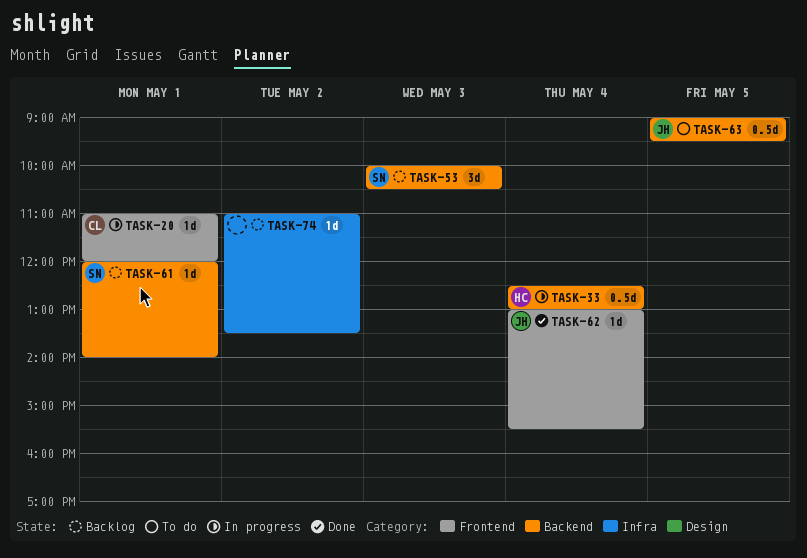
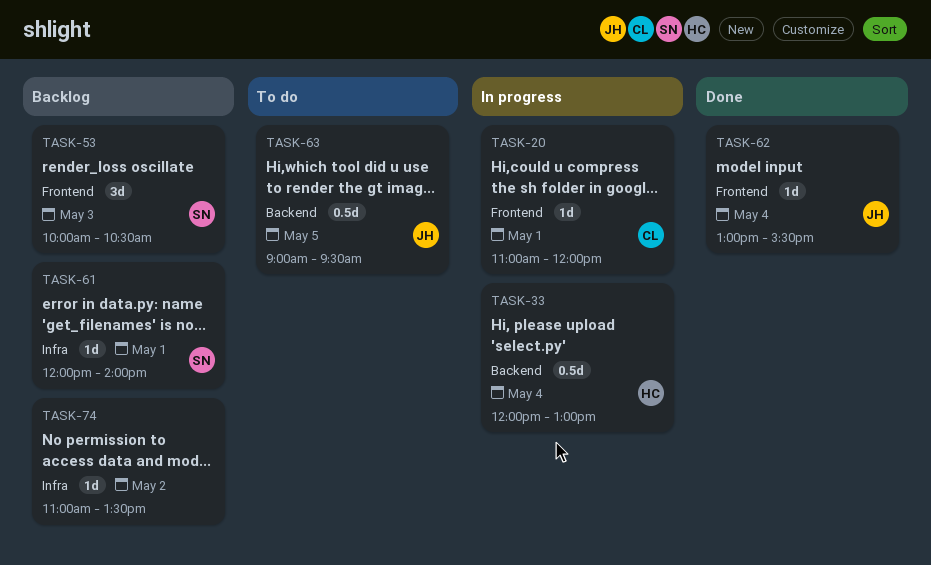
TASK-33, begins: 12:30 -> 12:00
TASK-53, label: Backend -> Frontend
TASK-61, label: Backend -> Infra

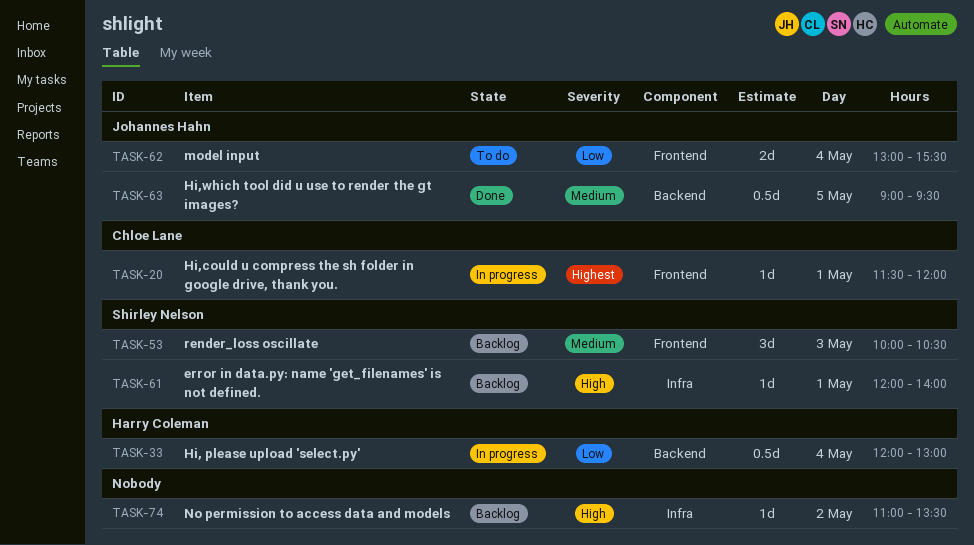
TASK-20, begins: 11:00 -> 11:30
TASK-62, status: Done -> To do
TASK-62, estimate: 1d -> 2d
TASK-63, status: To do -> Done

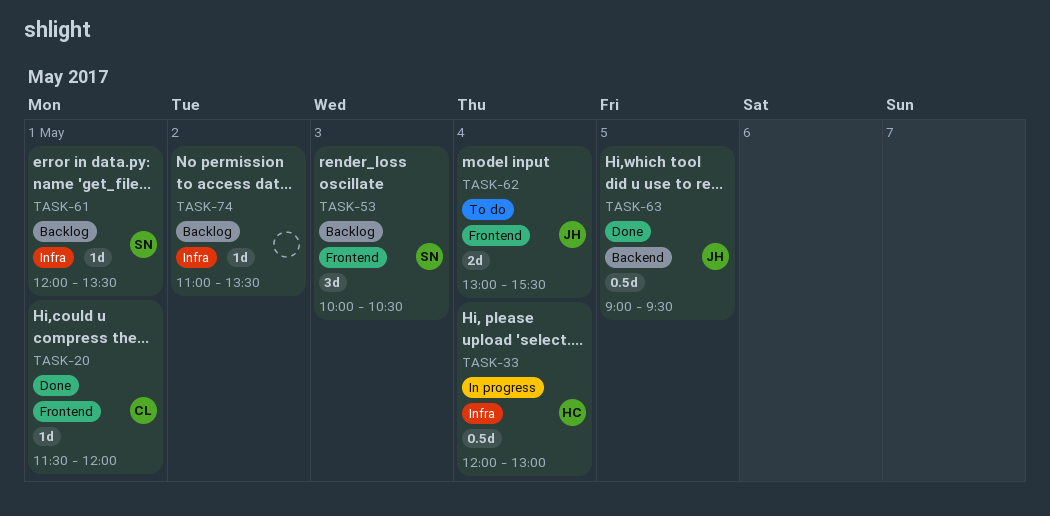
TASK-20, status: In progress -> Done
TASK-33, label: Backend -> Infra
TASK-61, ends: 14:00 -> 13:30

